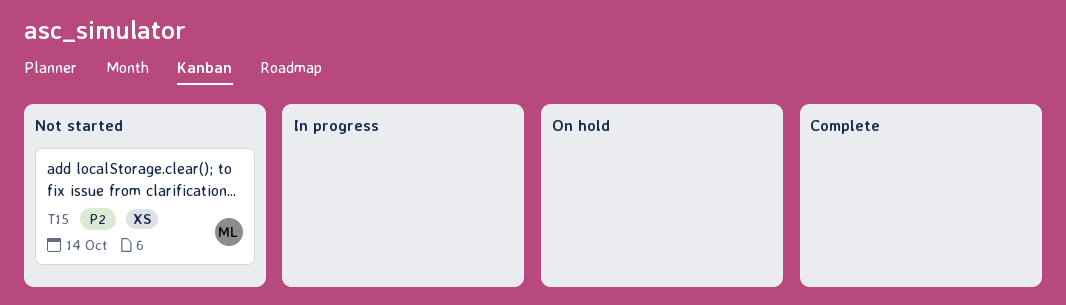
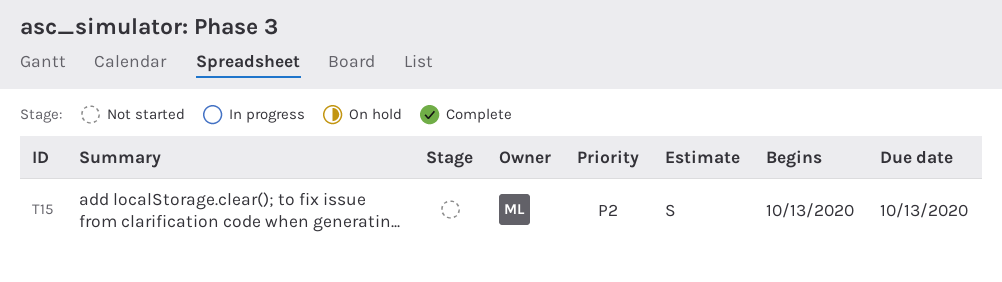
T15, estimate: XS -> S
T15, due: Oct 14 -> Oct 13

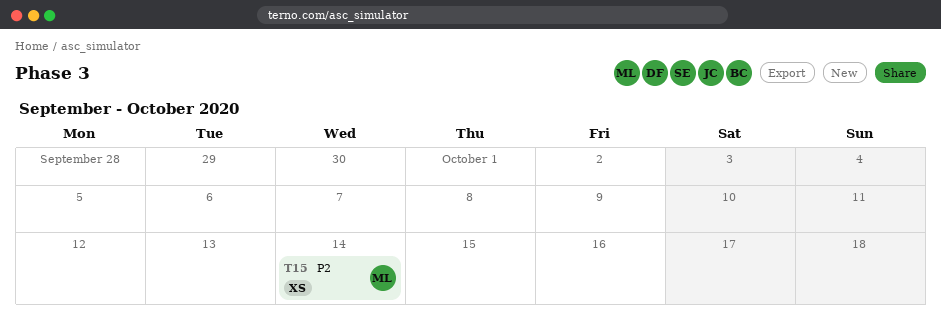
T15, estimate: S -> XS
T15, due: Oct 13 -> Oct 14

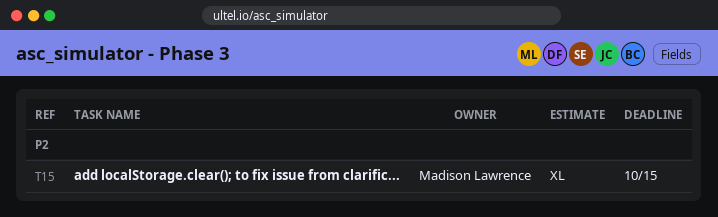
T15, estimate: XS -> XL
T15, due: Oct 14 -> Oct 15

